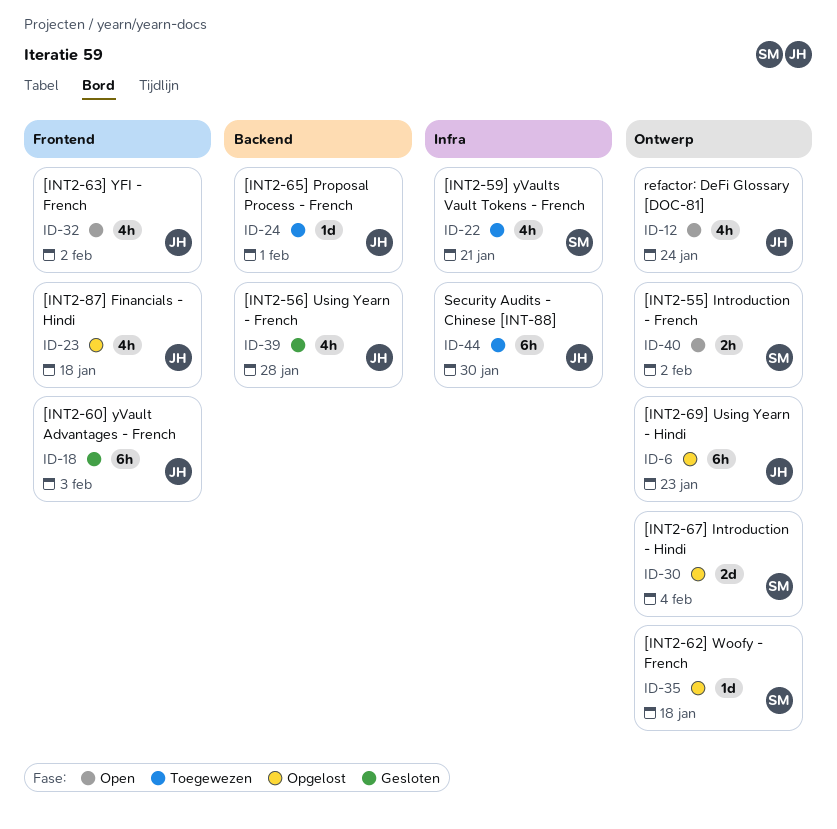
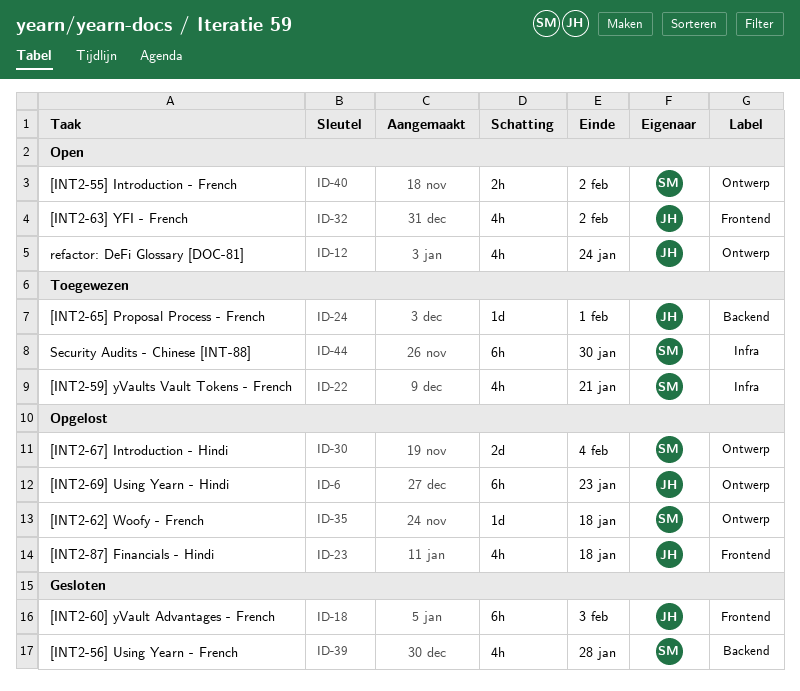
ID-39, owner: JH -> SM
ID-44, owner: JH -> SM

